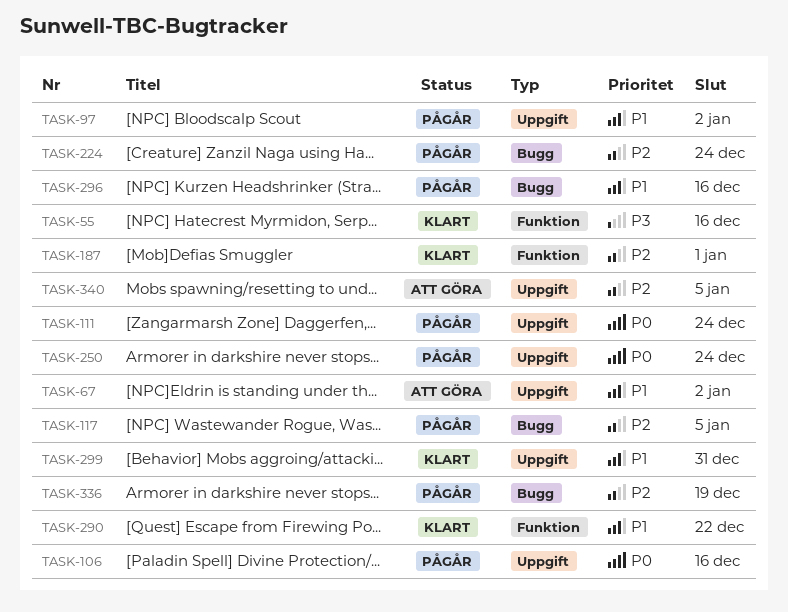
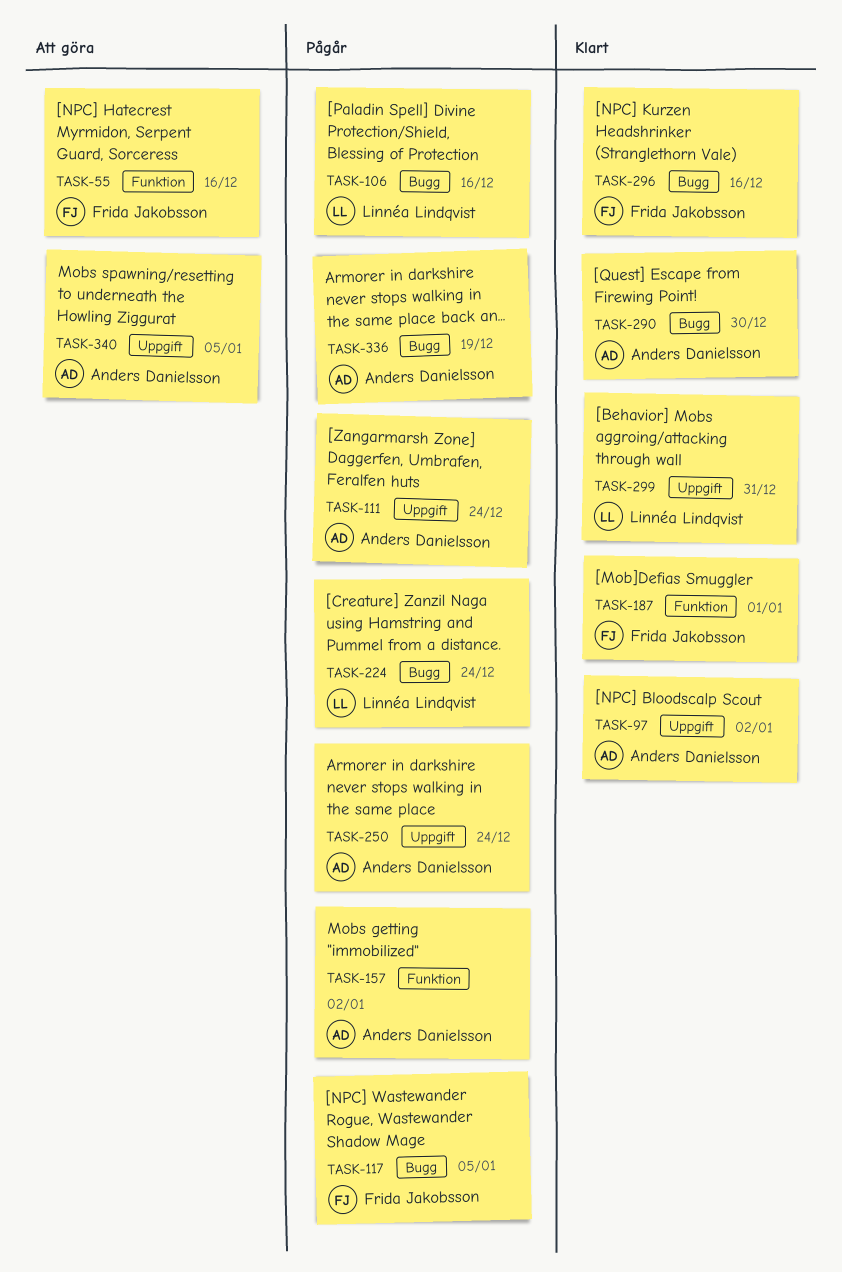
TASK-55, status: Klart -> Att göra
TASK-67: present -> none
TASK-97, status: Pågår -> Klart
TASK-106, label: Uppgift -> Bugg
TASK-157: none -> present
TASK-290, label: Funktion -> Bugg
TASK-290, due: Dec 22 -> Dec 30
TASK-296, status: Pågår -> Klart

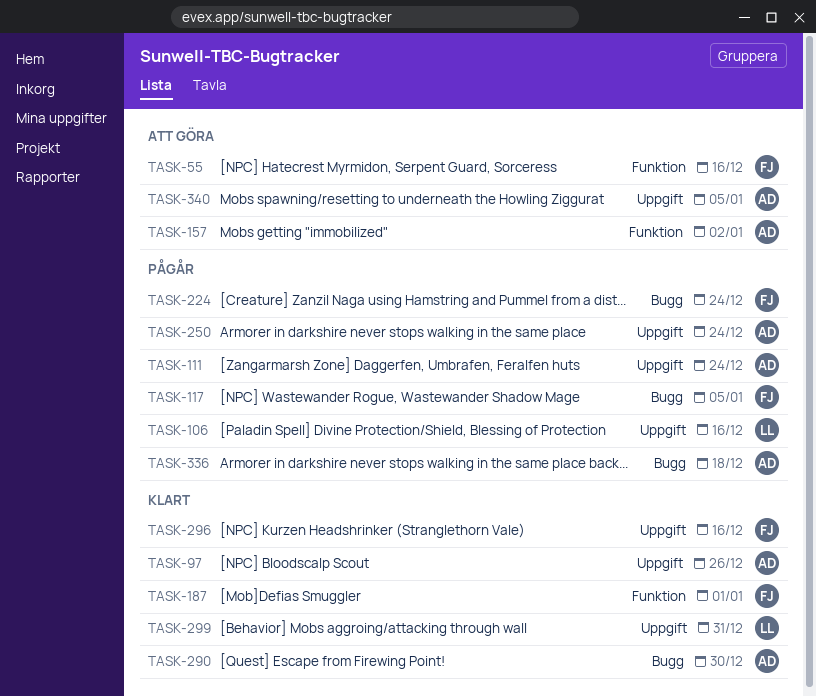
TASK-97, due: Jan 2 -> Dec 26
TASK-106, label: Bugg -> Uppgift
TASK-157, status: Pågår -> Att göra
TASK-224, owner: Linnéa Lindqvist -> Frida Jakobsson
TASK-296, label: Bugg -> Uppgift
TASK-336, due: Dec 19 -> Dec 18

